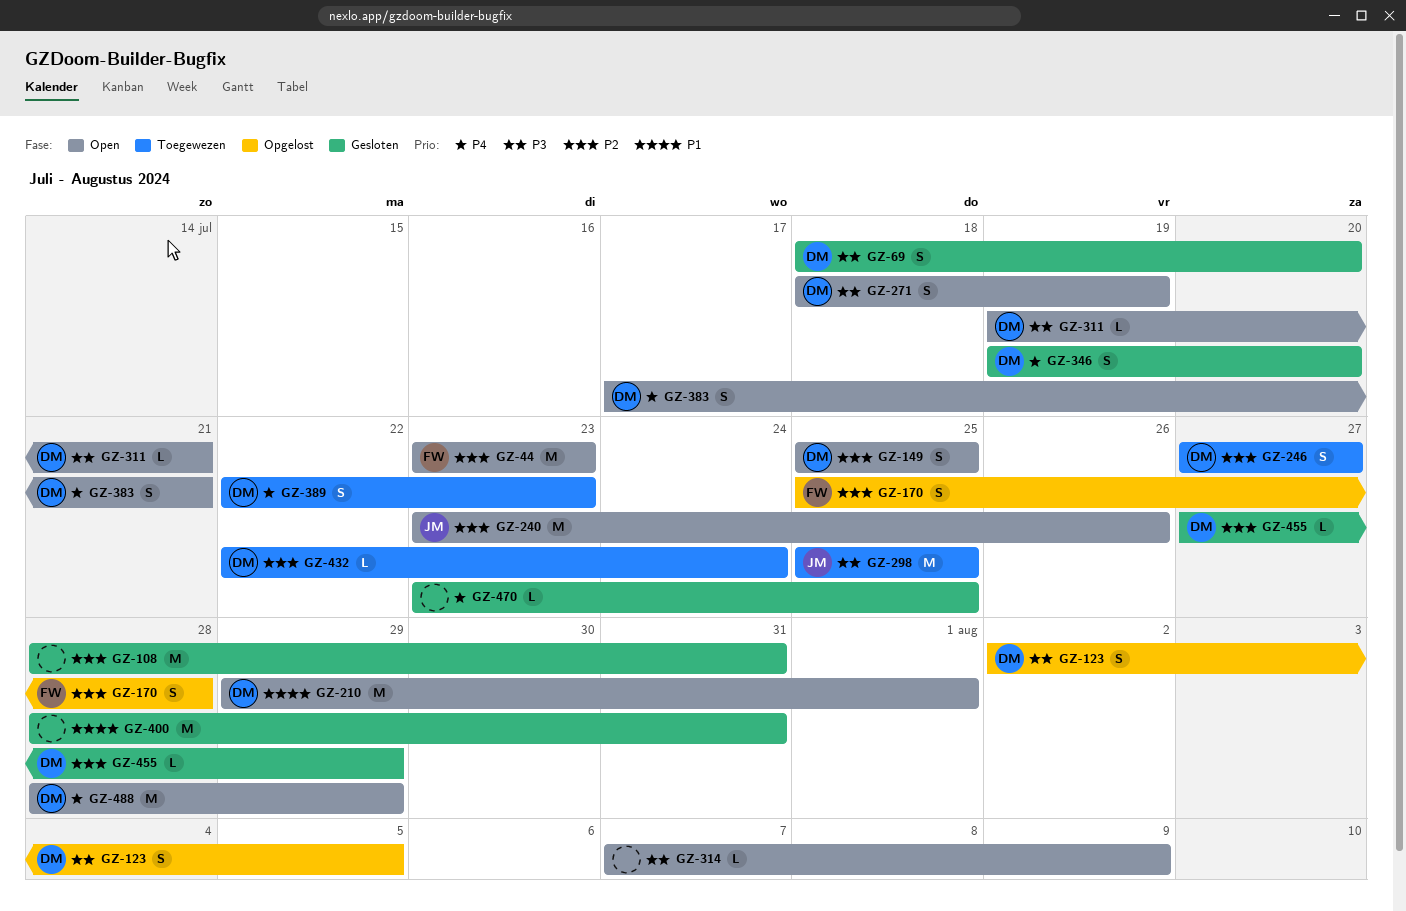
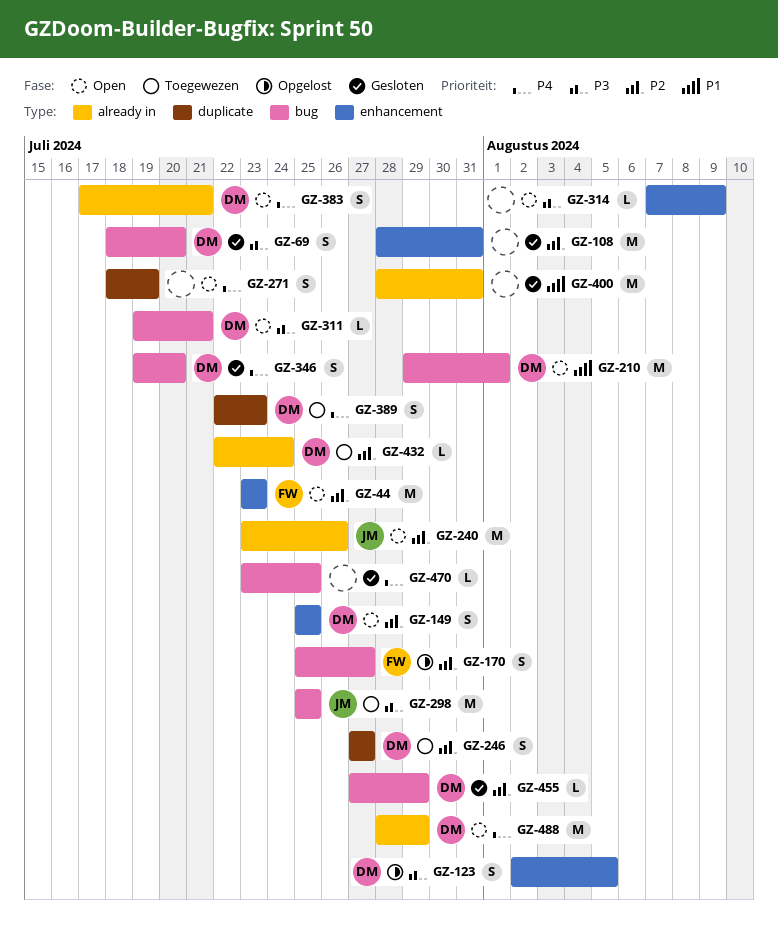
GZ-170, due: Jul 28 -> Jul 27
GZ-271, owner: DM -> none
GZ-271, priority: P3 -> P4

